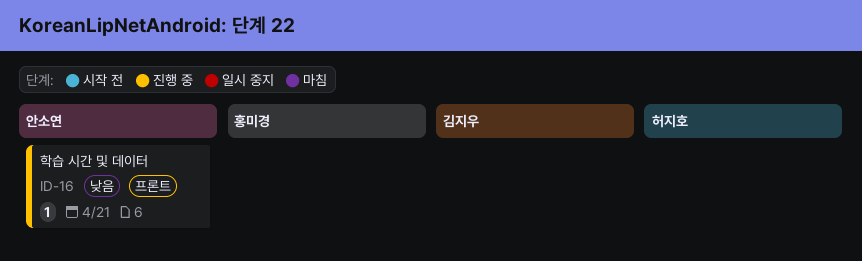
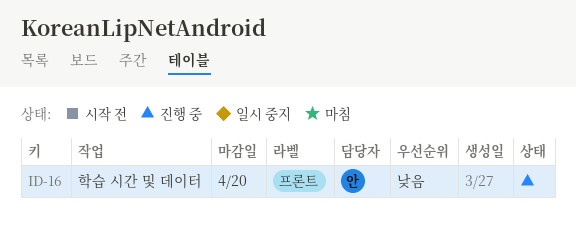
ID-16, due: Apr 21 -> Apr 20

